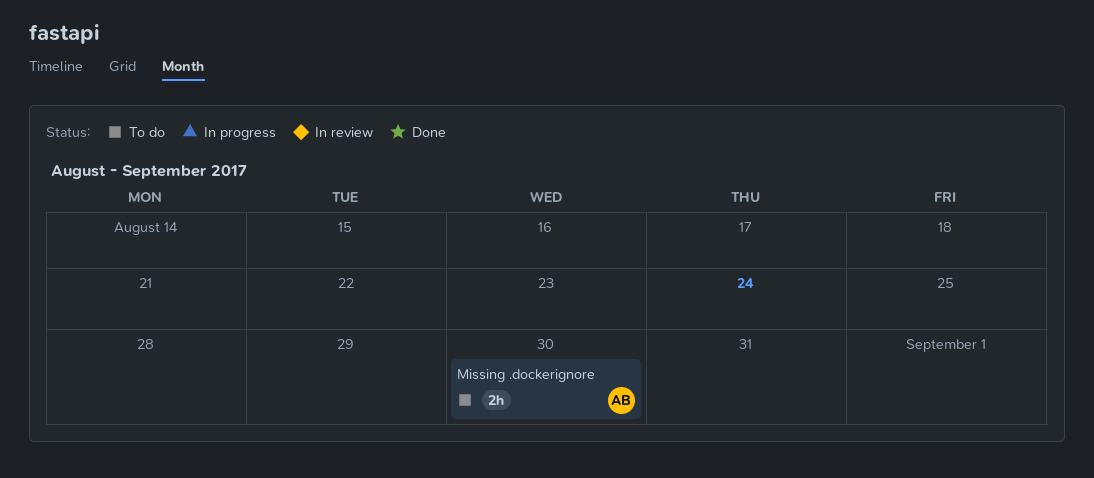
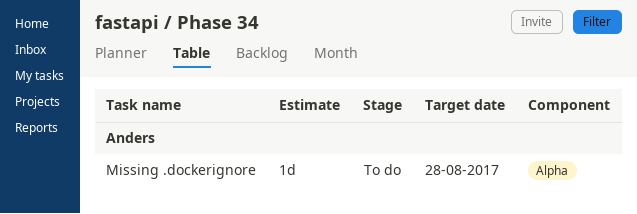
Missing .dockerignore, estimate: 2h -> 1d
Missing .dockerignore, due: Aug 30 -> Aug 28

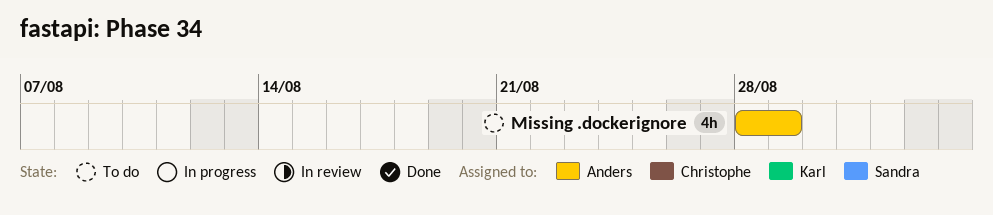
Missing .dockerignore, estimate: 1d -> 4h
Missing .dockerignore, due: Aug 28 -> Aug 29

